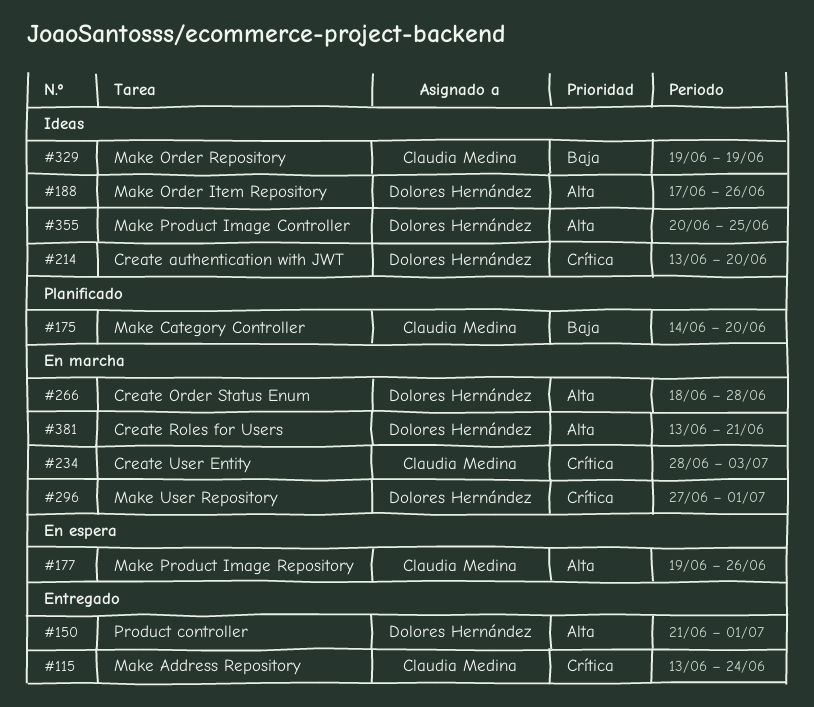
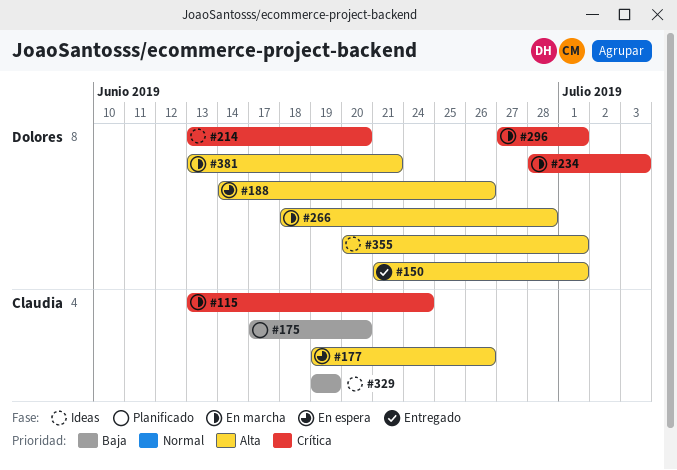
#115, status: Entregado -> En marcha
#175, start: Jun 14 -> Jun 17
#188, status: Ideas -> En espera
#188, start: Jun 17 -> Jun 14
#234, owner: Claudia Medina -> Dolores Hernández
#355, due: Jun 25 -> Jul 1

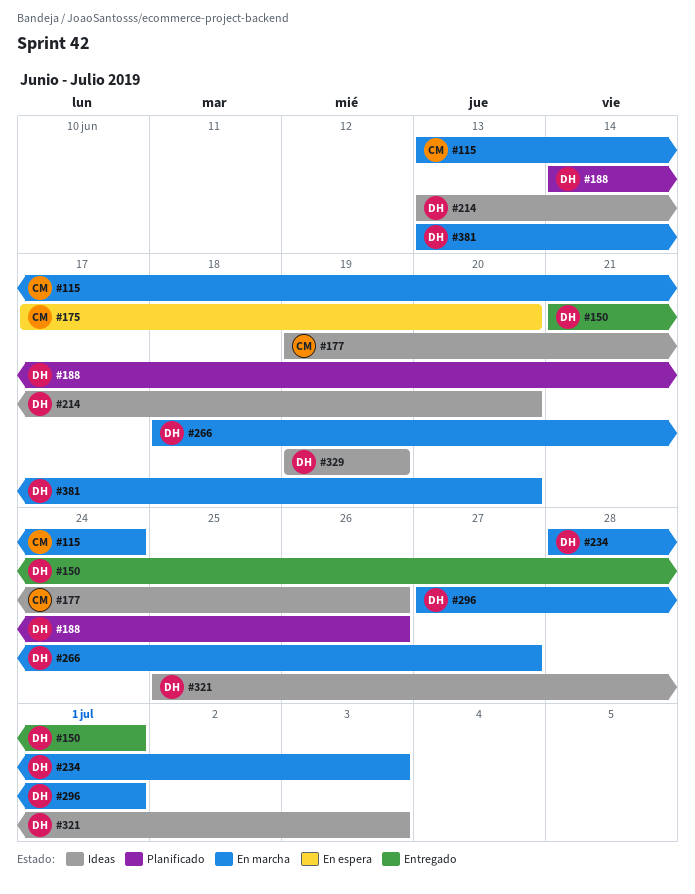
#175, status: Planificado -> En espera
#177, status: En espera -> Ideas
#188, status: En espera -> Planificado
#266, due: Jun 28 -> Jun 27
#321: none -> present
#329, owner: Claudia -> Dolores
#355: present -> none
#381, due: Jun 21 -> Jun 20

